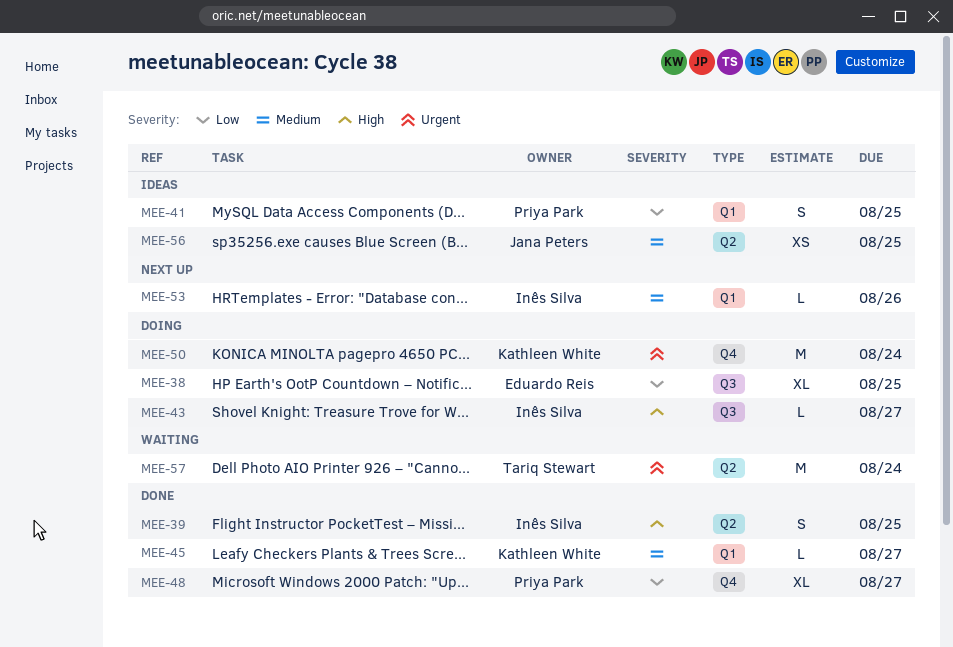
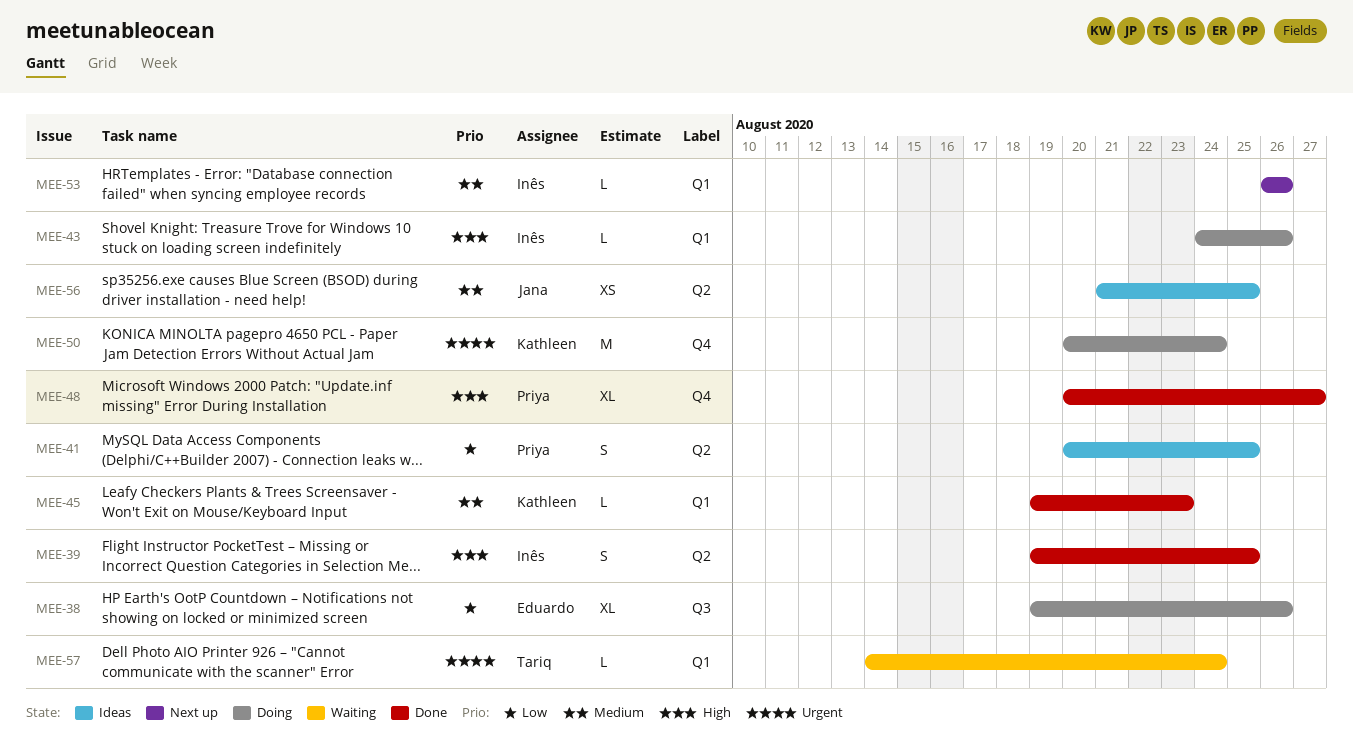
MEE-38, due: Aug 25 -> Aug 26
MEE-41, label: Q1 -> Q2
MEE-43, label: Q3 -> Q1
MEE-43, due: Aug 27 -> Aug 26
MEE-45, due: Aug 27 -> Aug 23
MEE-48, priority: Low -> High
MEE-57, label: Q2 -> Q1
MEE-57, estimate: M -> L

